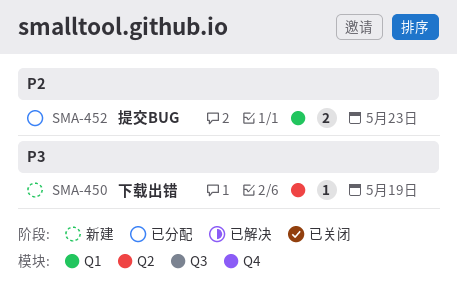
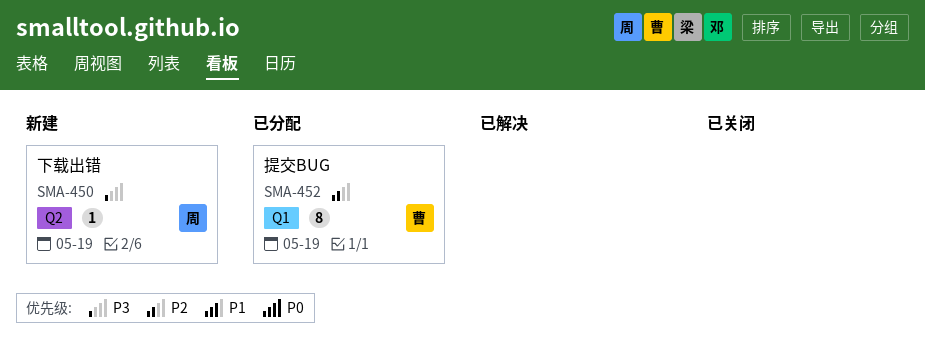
SMA-452, estimate: 2 -> 8
SMA-452, due: May 23 -> May 19

